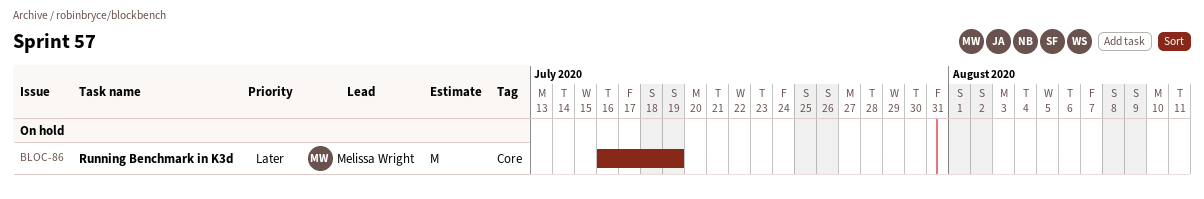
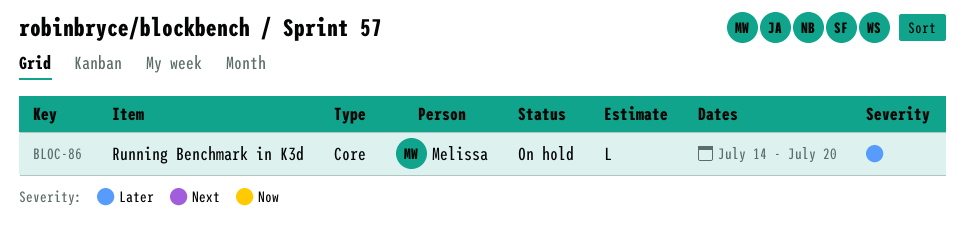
BLOC-86, estimate: M -> L
BLOC-86, start: Jul 16 -> Jul 14
BLOC-86, due: Jul 19 -> Jul 20

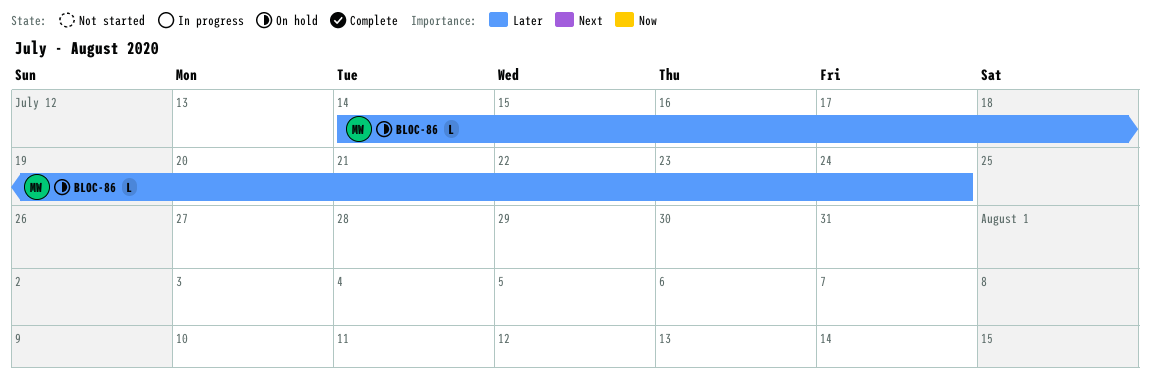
BLOC-86, due: Jul 20 -> Jul 24

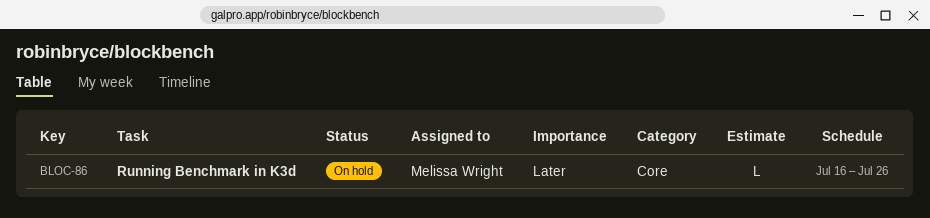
BLOC-86, start: Jul 14 -> Jul 16
BLOC-86, due: Jul 24 -> Jul 26

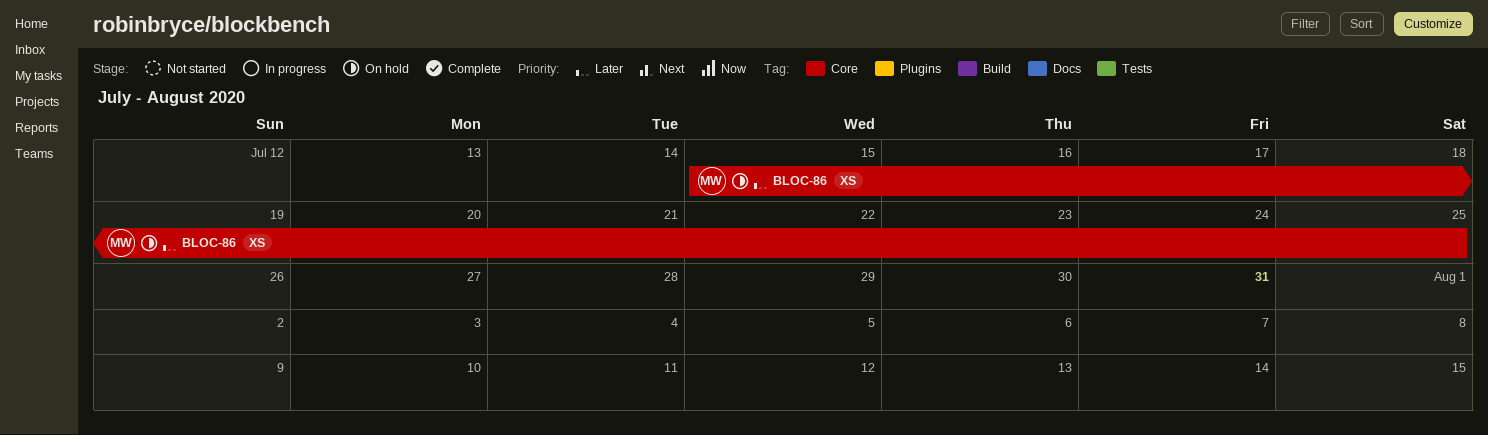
BLOC-86, estimate: L -> XS
BLOC-86, start: Jul 16 -> Jul 15
BLOC-86, due: Jul 26 -> Jul 25

